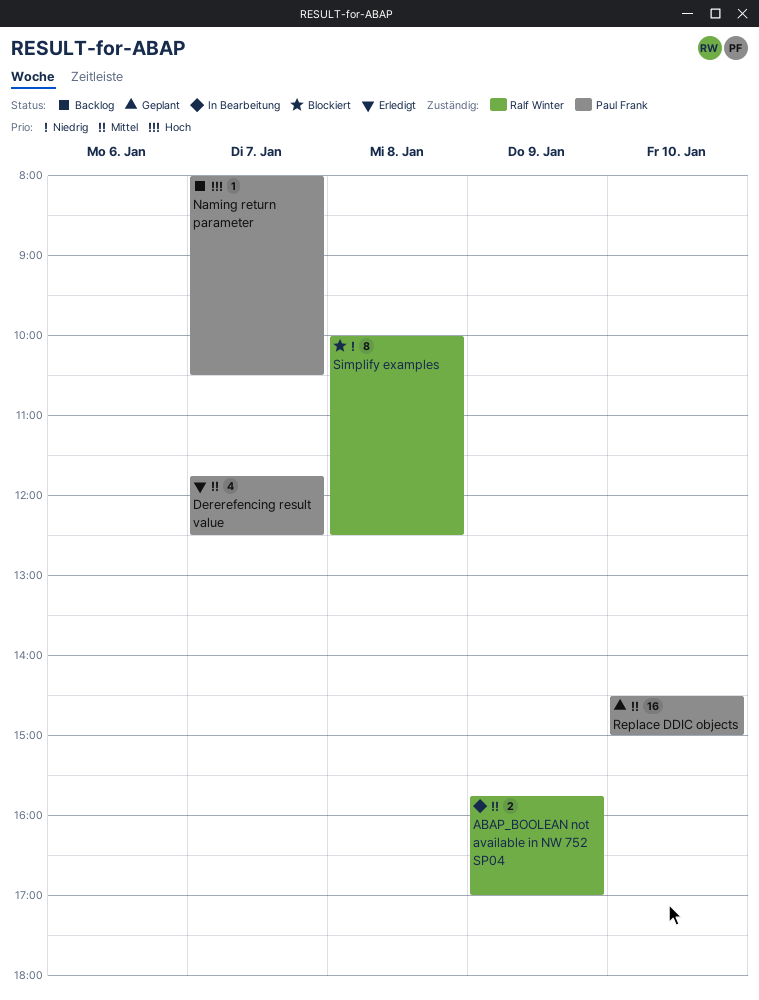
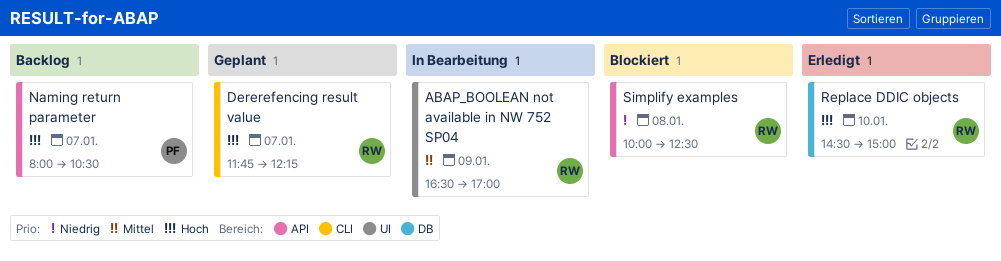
ABAP_BOOLEAN not available in NW 752 SP04, begins: 15:45 -> 16:30
Dererefencing result value, status: Erledigt -> Geplant
Dererefencing result value, owner: Paul Frank -> Ralf Winter
Dererefencing result value, priority: Mittel -> Hoch
Dererefencing result value, ends: 12:30 -> 12:15
Replace DDIC objects, status: Geplant -> Erledigt
Replace DDIC objects, owner: Paul Frank -> Ralf Winter
Replace DDIC objects, priority: Mittel -> Hoch

